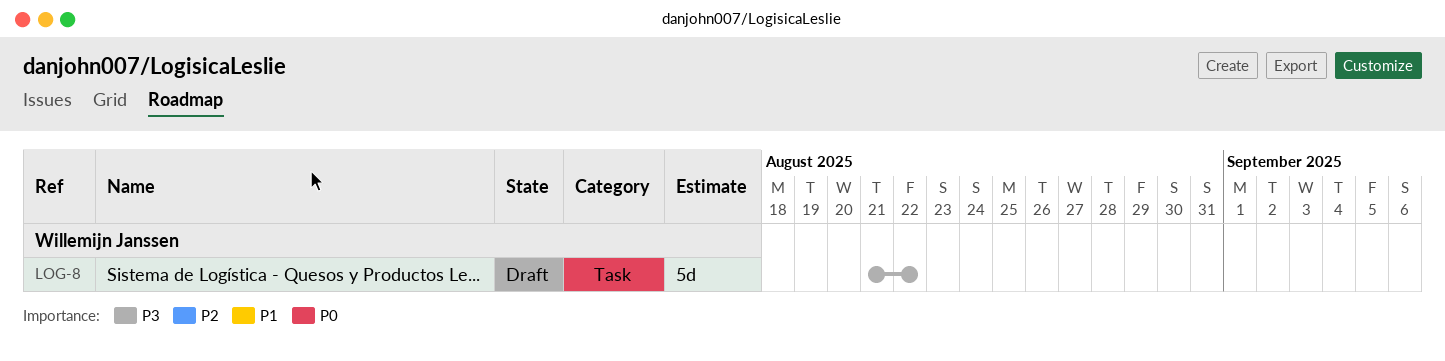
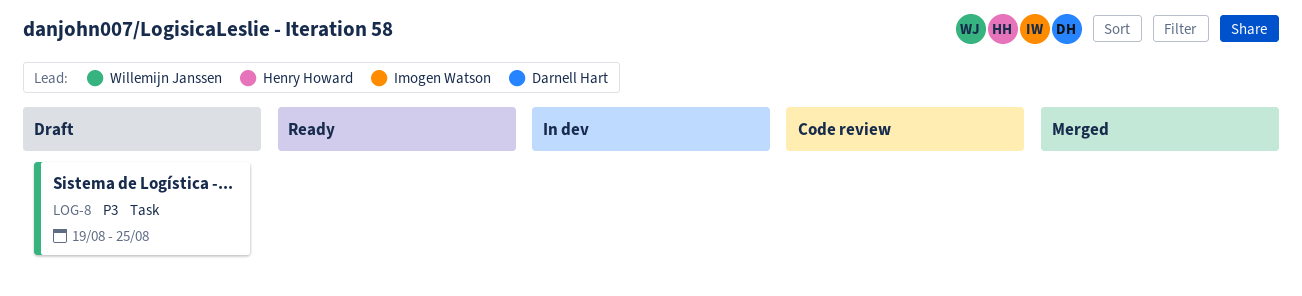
LOG-8, start: Aug 21 -> Aug 19
LOG-8, due: Aug 22 -> Aug 25

